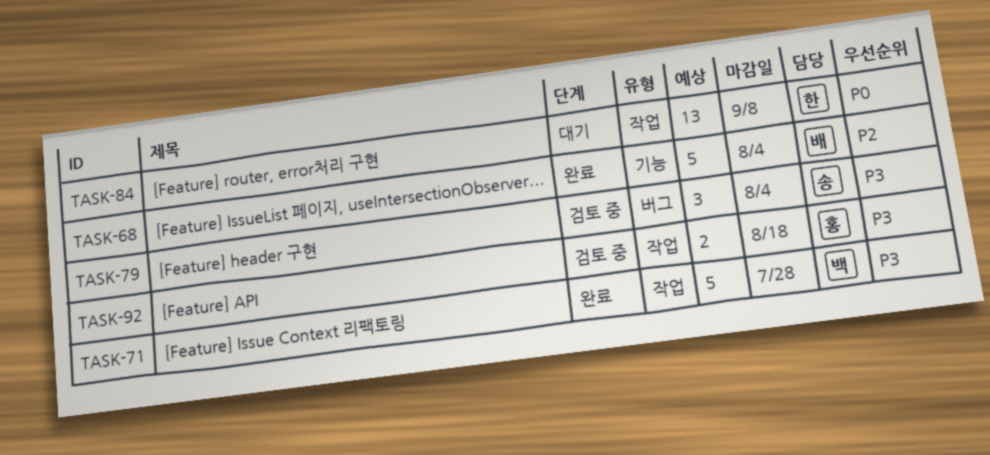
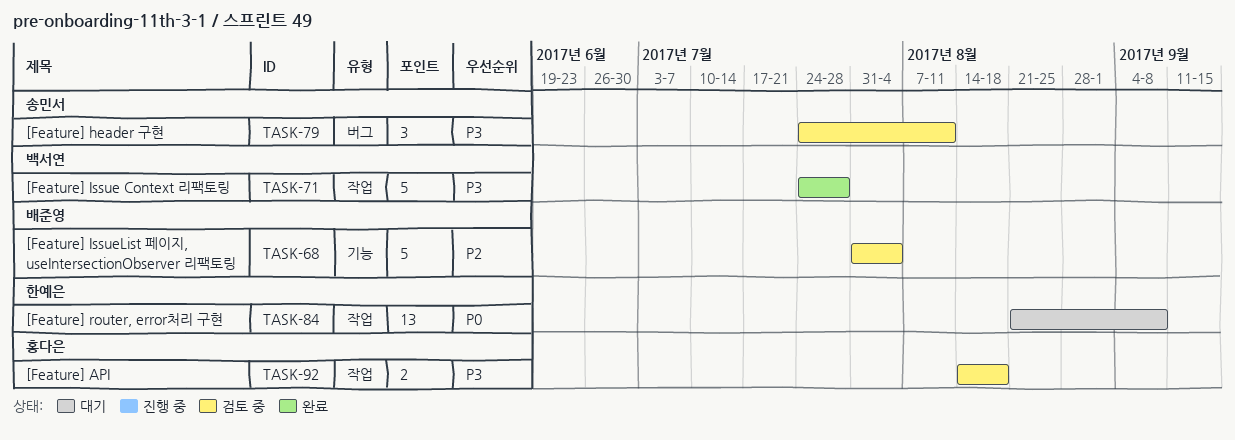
TASK-68, status: 완료 -> 검토 중
TASK-79, due: Aug 4 -> Aug 11

